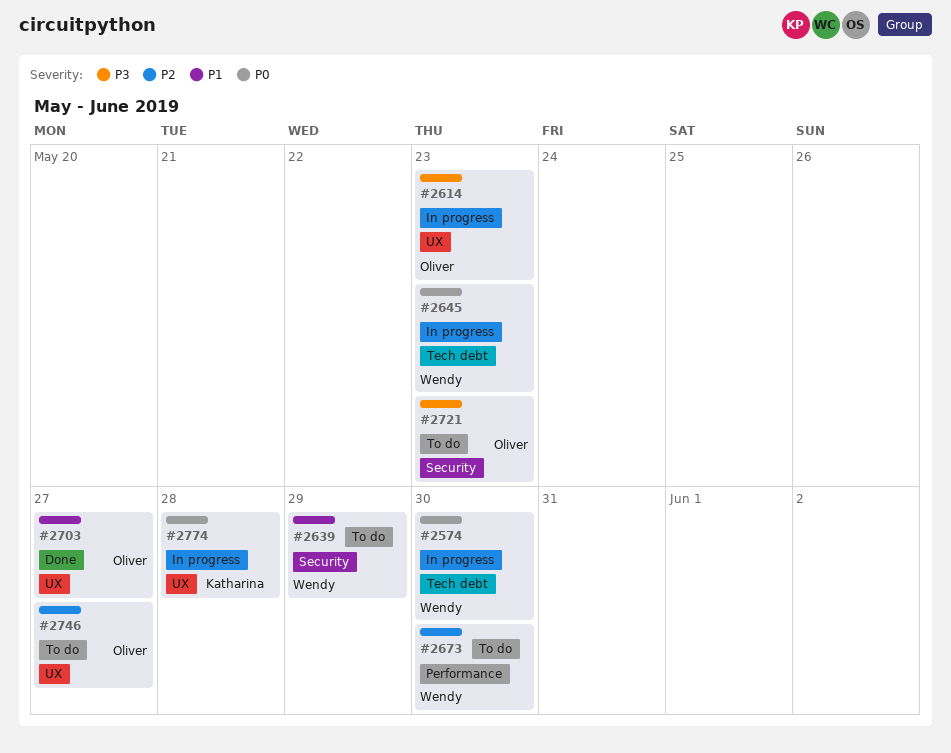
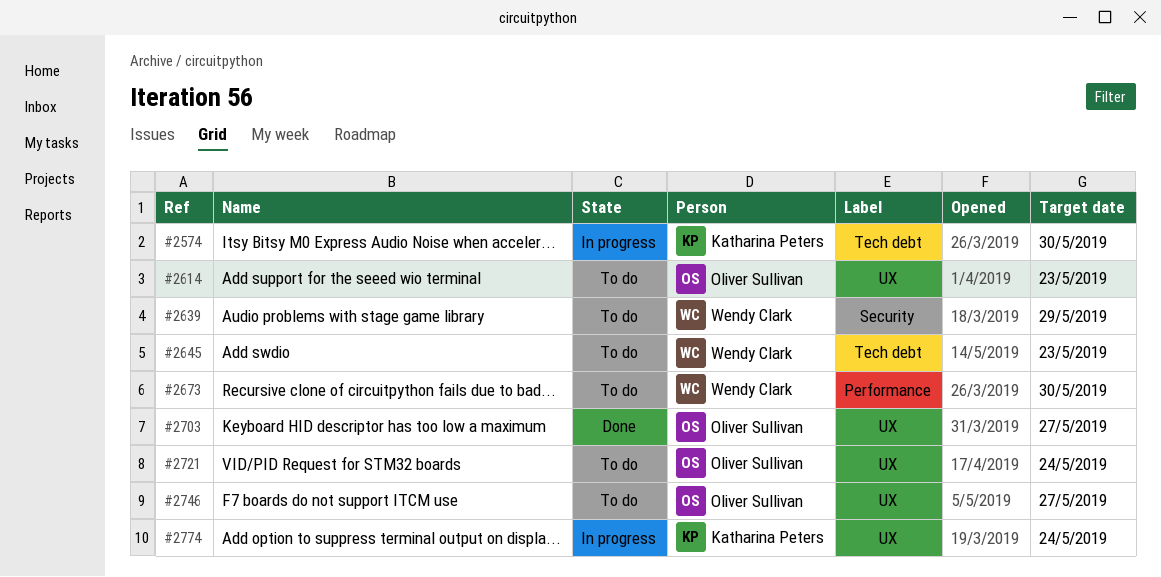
#2574, owner: Wendy Clark -> Katharina Peters
#2614, status: In progress -> To do
#2645, status: In progress -> To do
#2721, label: Security -> UX
#2721, due: May 23 -> May 24
#2774, due: May 28 -> May 24

